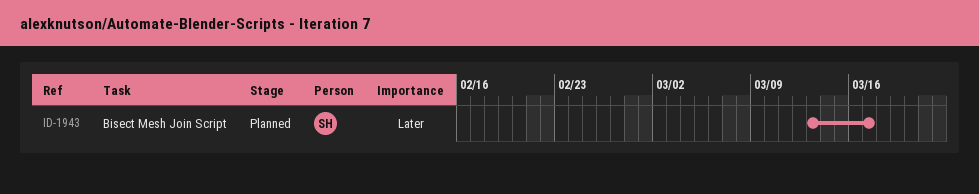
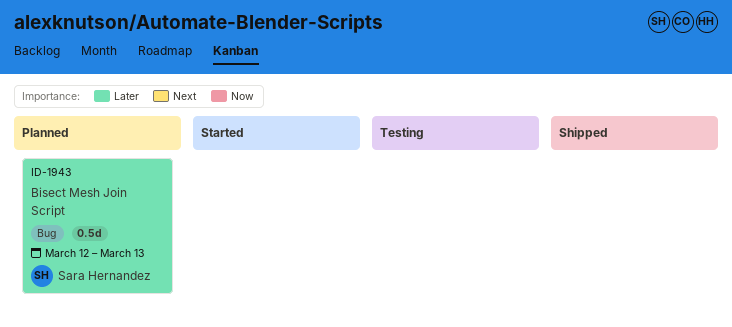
ID-1943, start: Mar 13 -> Mar 12
ID-1943, due: Mar 17 -> Mar 13

